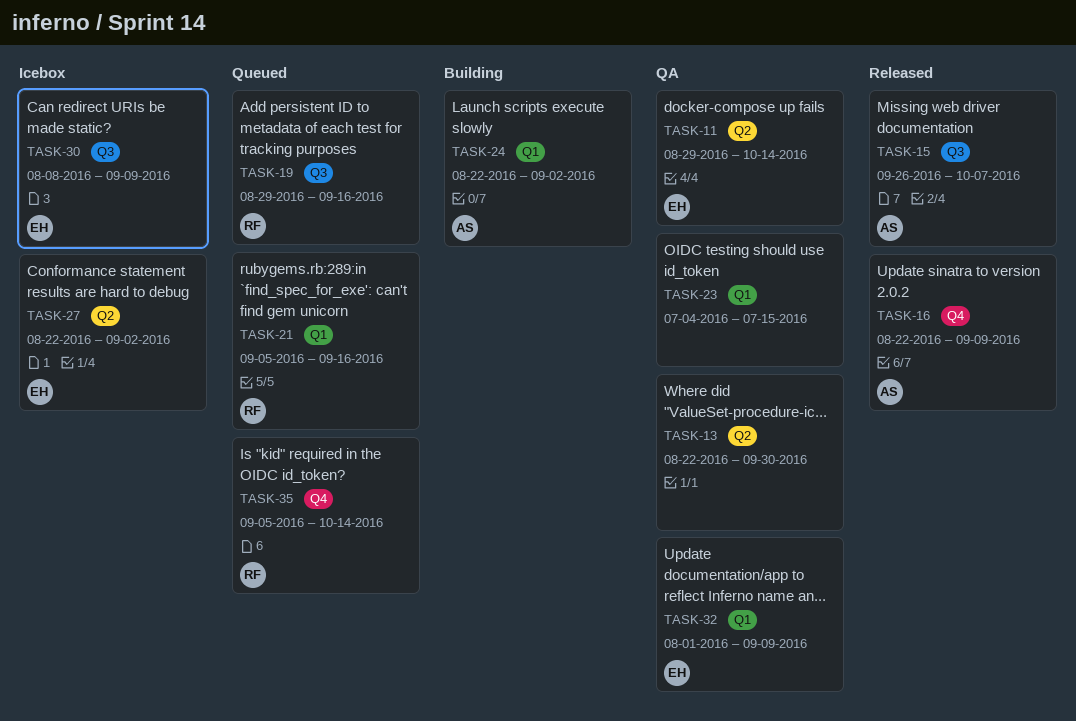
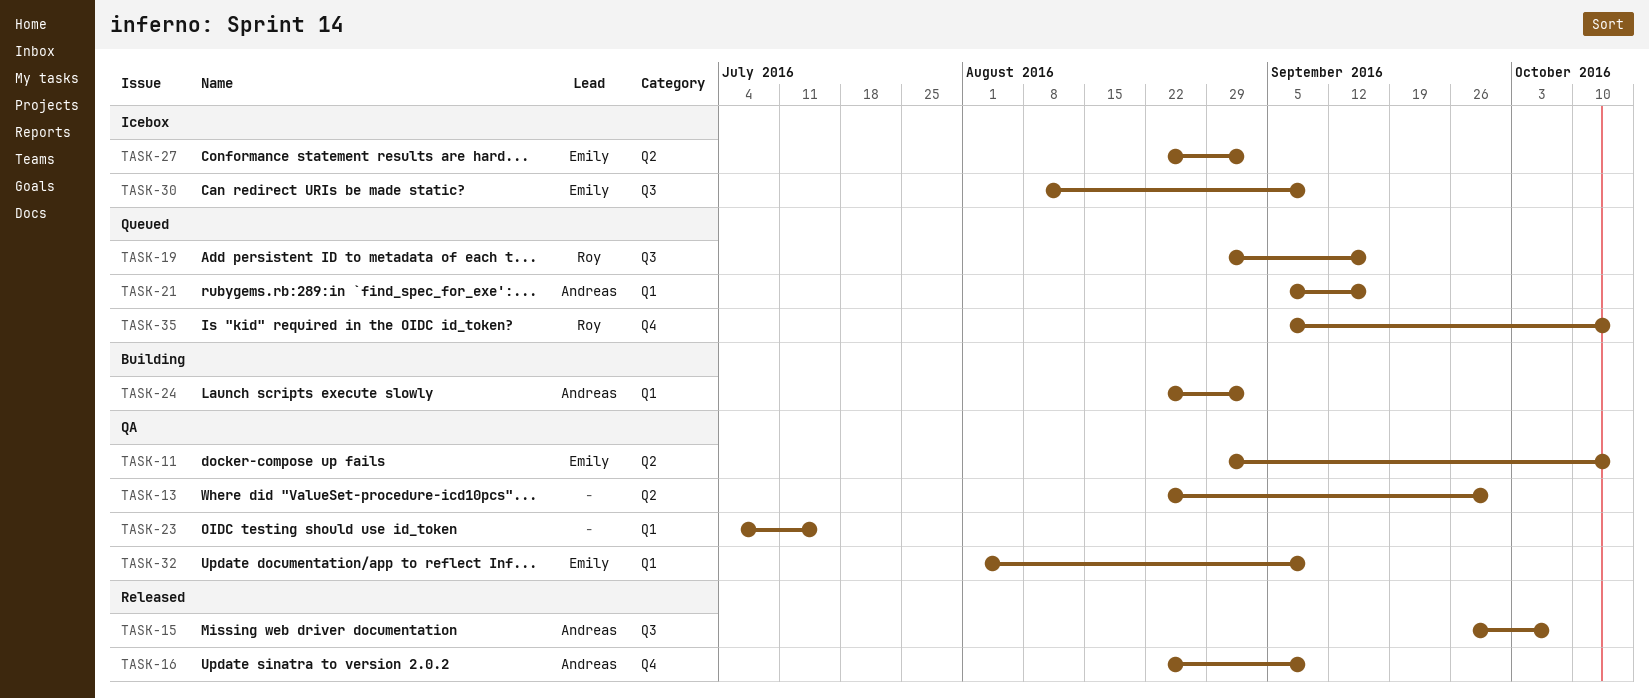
TASK-21, owner: Roy -> Andreas

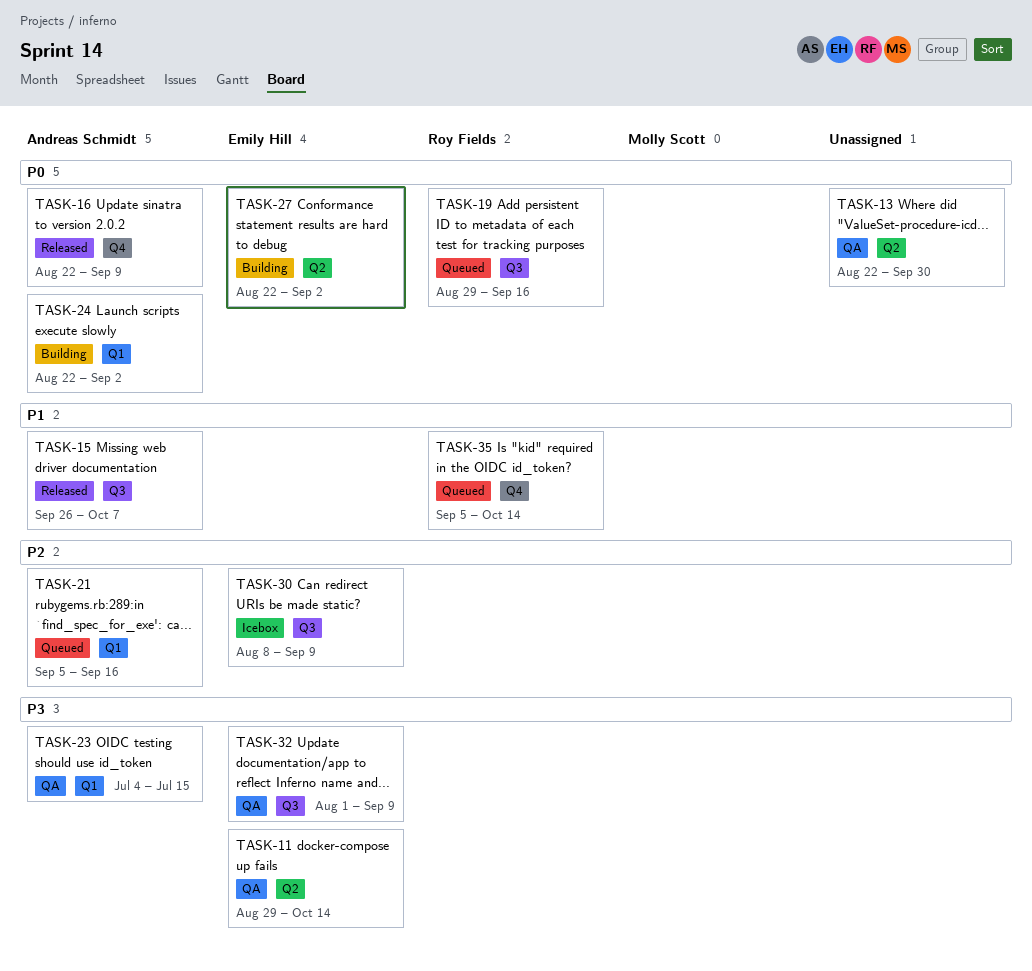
TASK-23, owner: none -> Andreas Schmidt
TASK-27, status: Icebox -> Building
TASK-32, label: Q1 -> Q3

